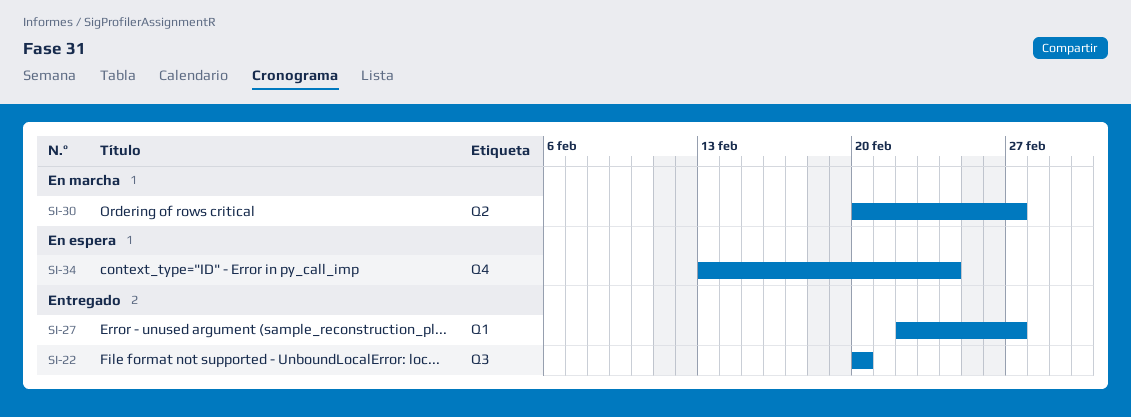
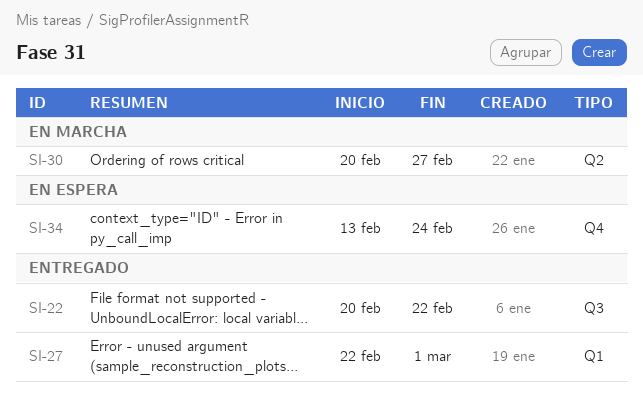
SI-22, due: Feb 20 -> Feb 22
SI-27, due: Feb 27 -> Mar 1

